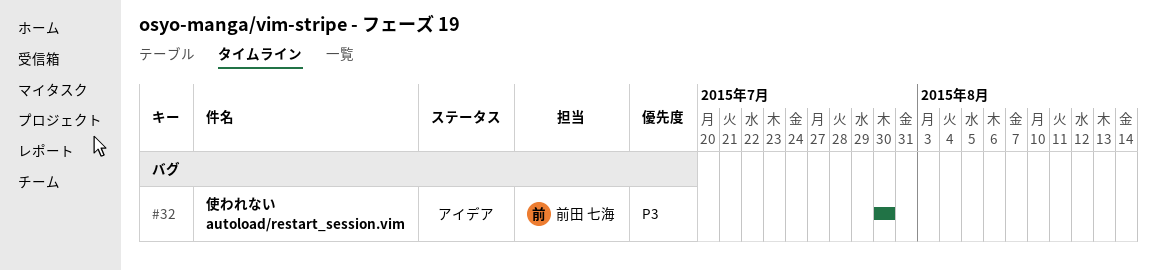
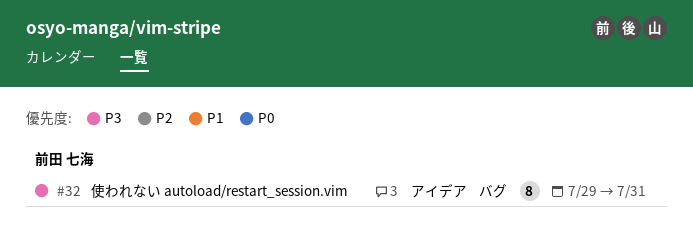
#32, start: Jul 30 -> Jul 29
#32, due: Jul 30 -> Jul 31

